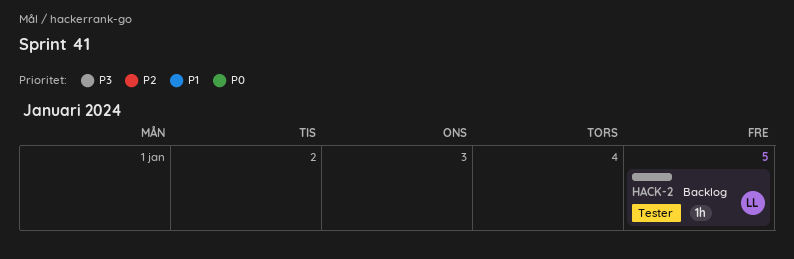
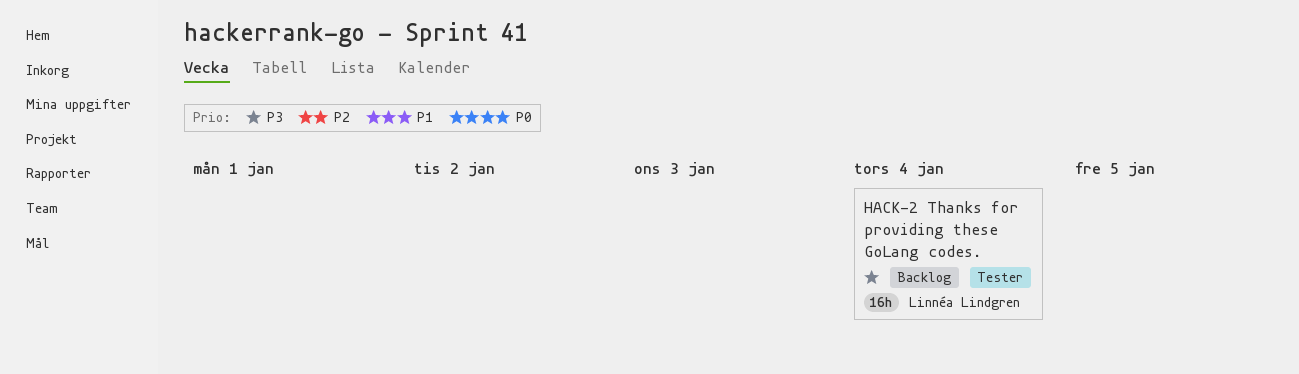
HACK-2, estimate: 1h -> 16h
HACK-2, due: Jan 5 -> Jan 4

